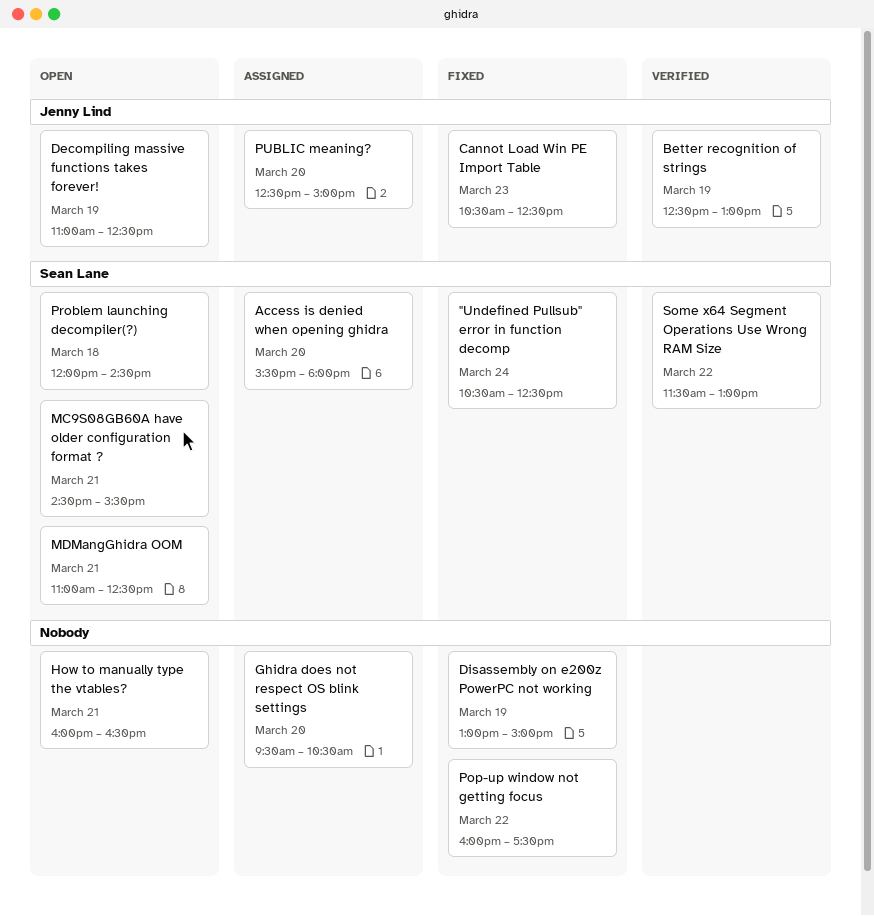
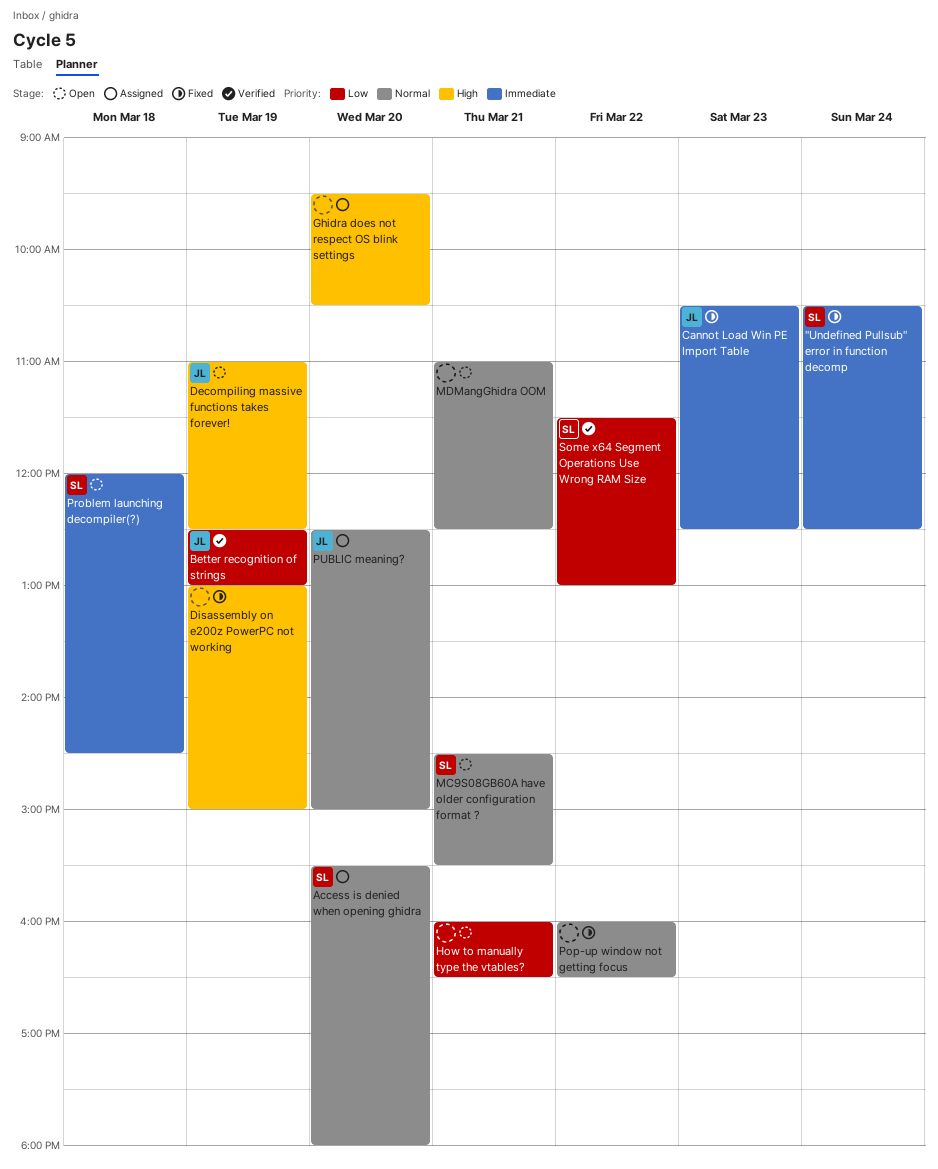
MDMangGhidra OOM, owner: Sean Lane -> none
Pop-up window not getting focus, ends: 17:30 -> 16:30

